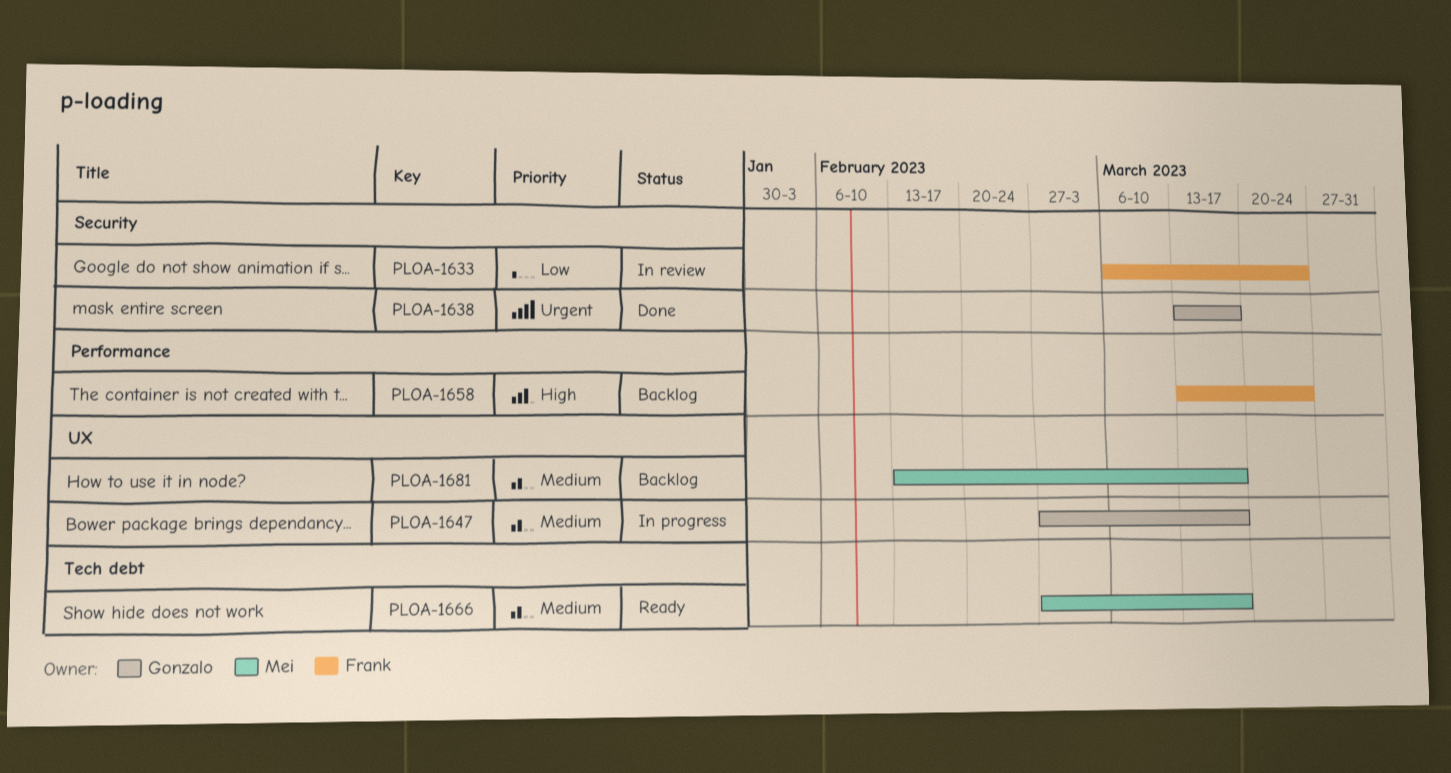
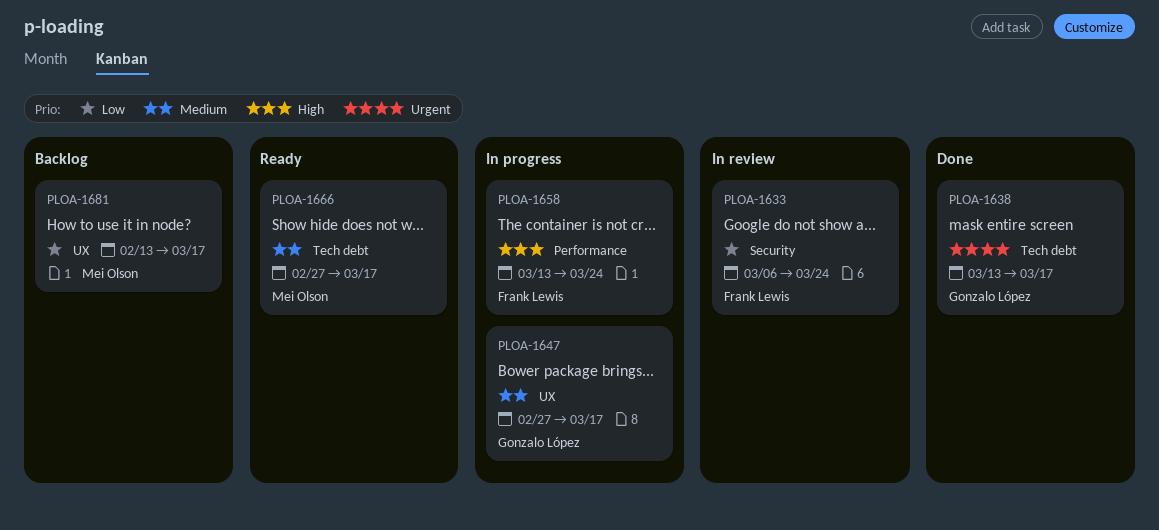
PLOA-1638, label: Security -> Tech debt
PLOA-1658, status: Backlog -> In progress
PLOA-1681, priority: Medium -> Low

